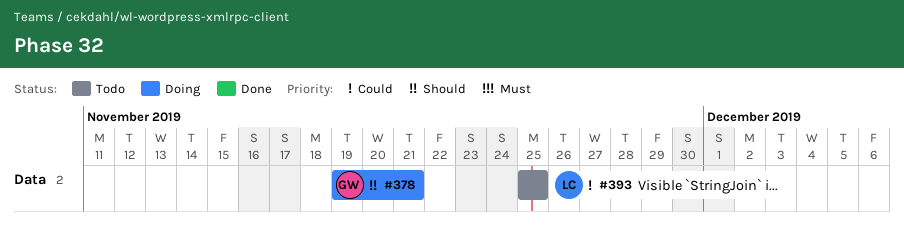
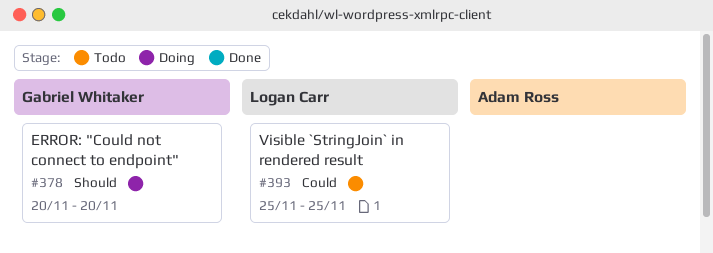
#378, start: Nov 19 -> Nov 20
#378, due: Nov 21 -> Nov 20

